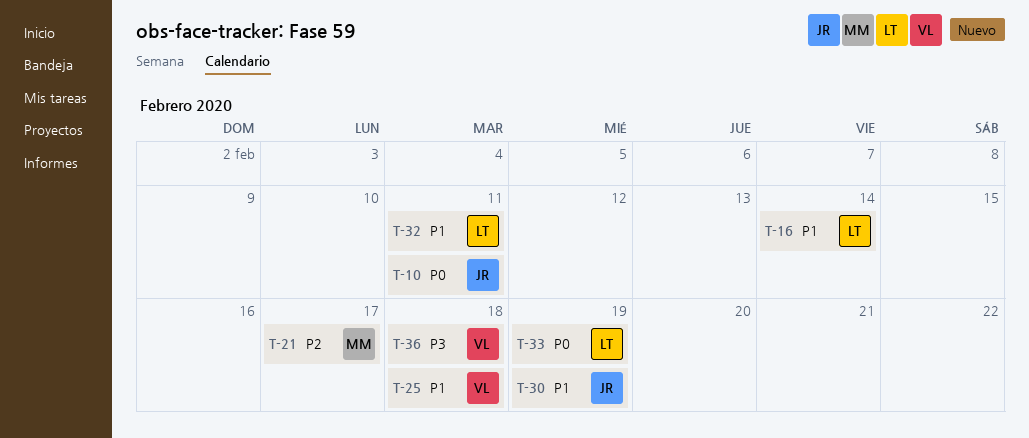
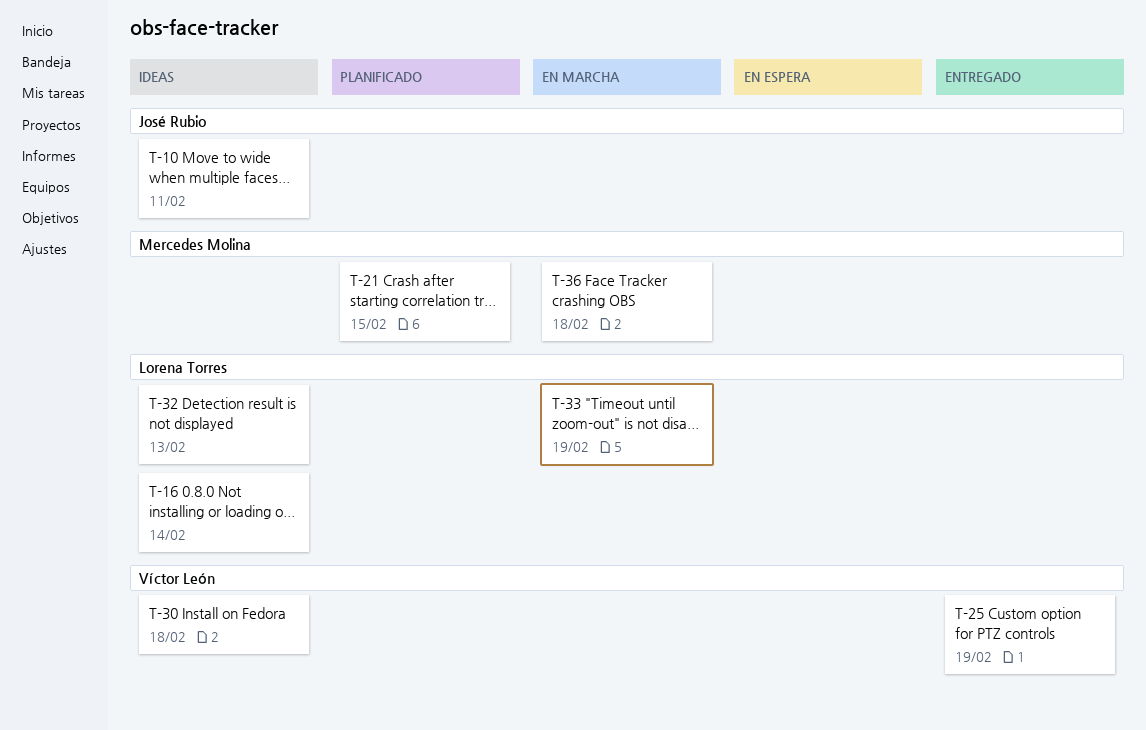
T-21, due: Feb 17 -> Feb 15
T-25, due: Feb 18 -> Feb 19
T-30, owner: José Rubio -> Víctor León
T-30, due: Feb 19 -> Feb 18
T-32, due: Feb 11 -> Feb 13
T-36, owner: Víctor León -> Mercedes Molina

